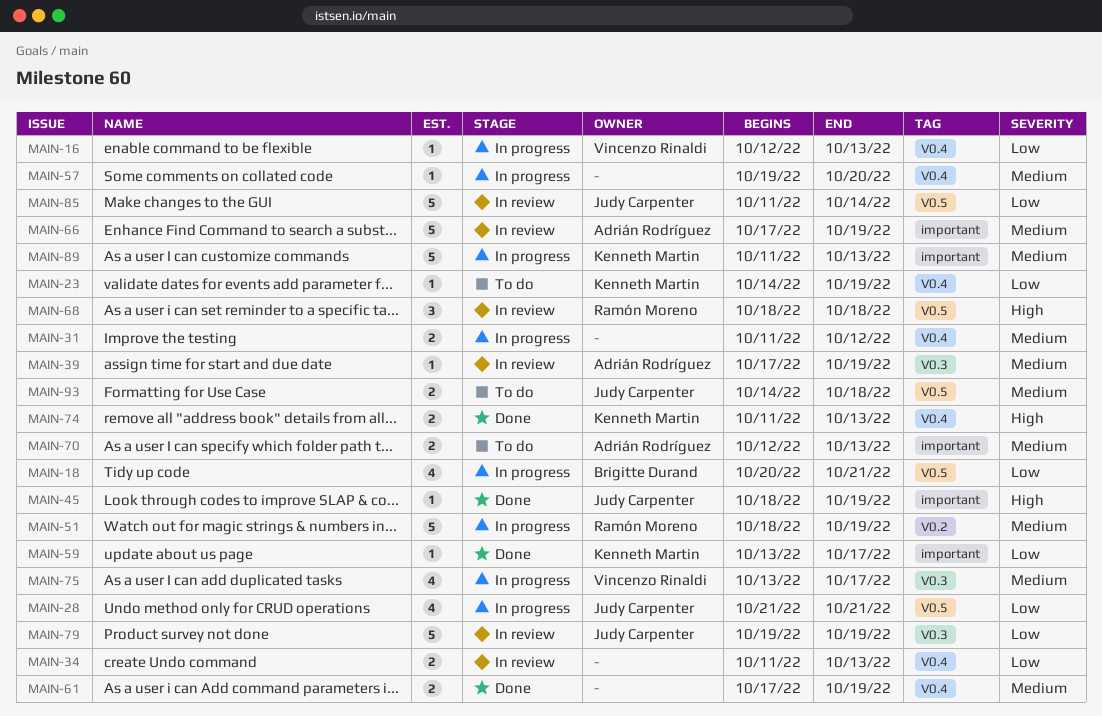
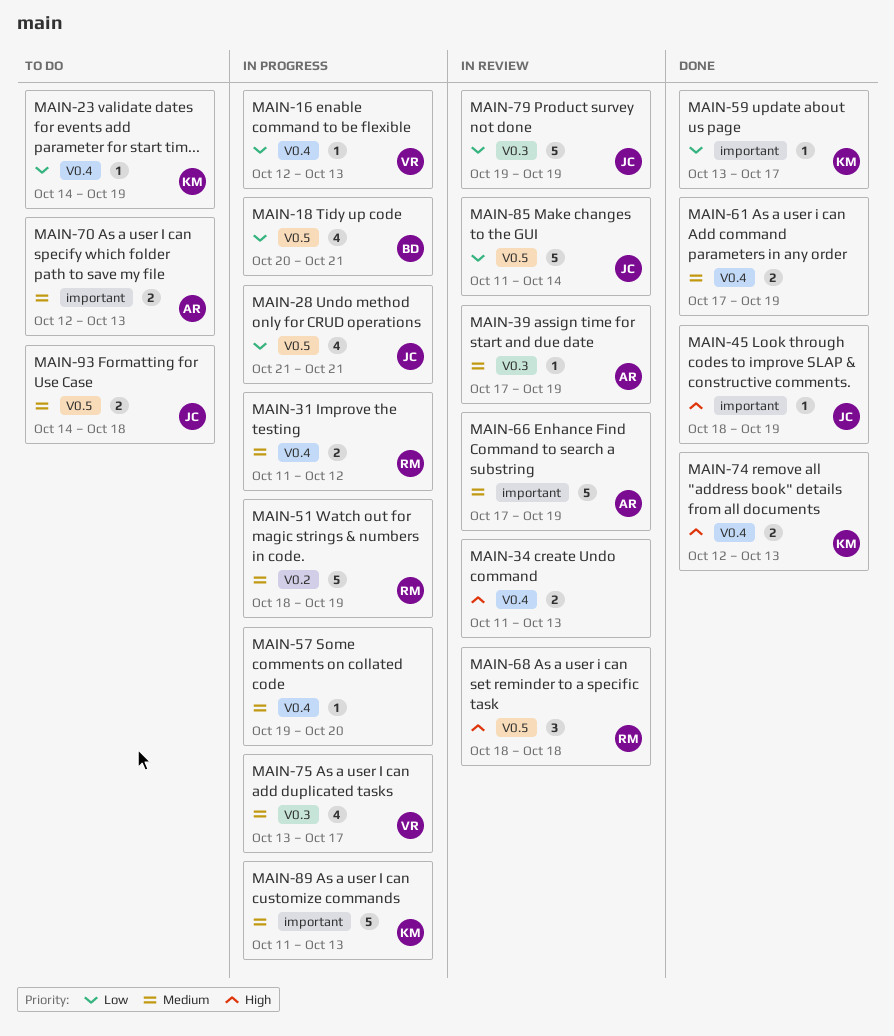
MAIN-31, owner: none -> Ramón Moreno
MAIN-34, priority: Low -> High
MAIN-74, start: Oct 11 -> Oct 12

